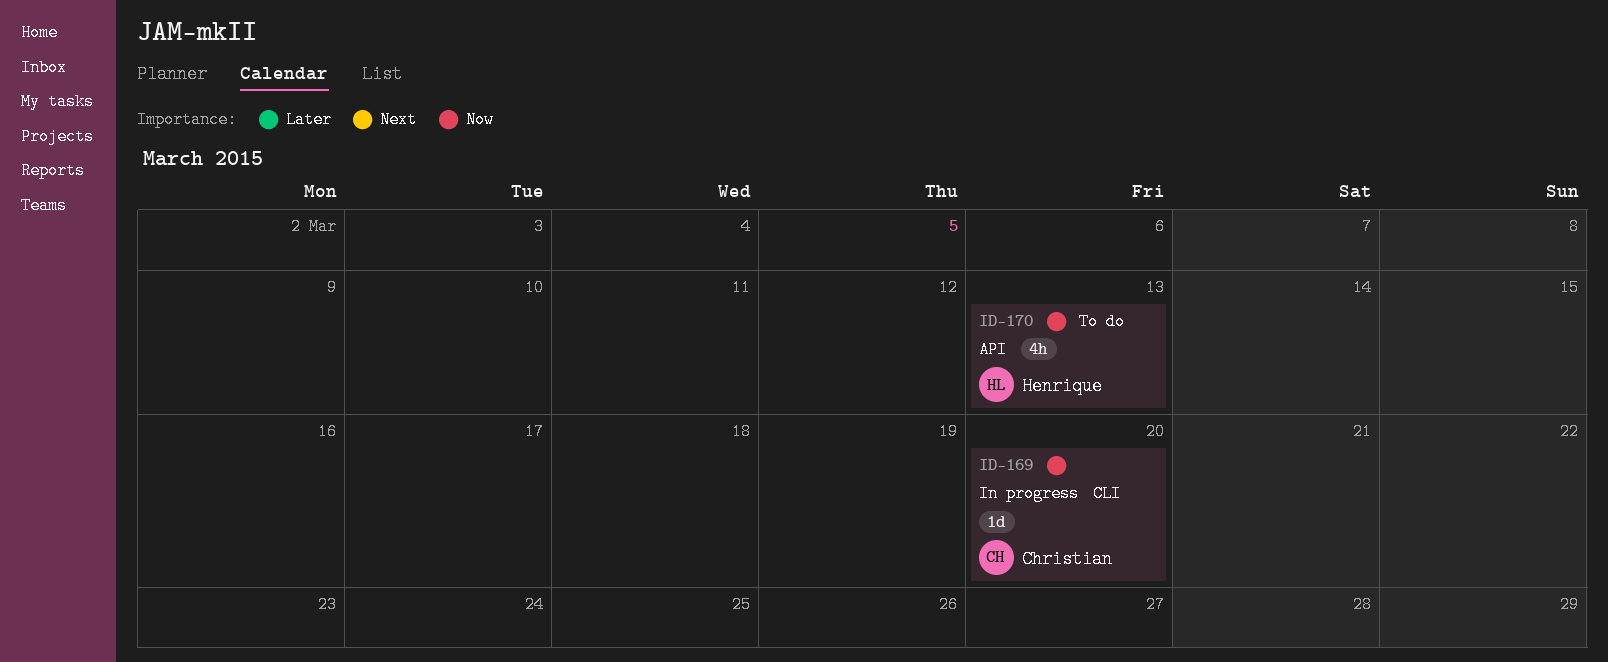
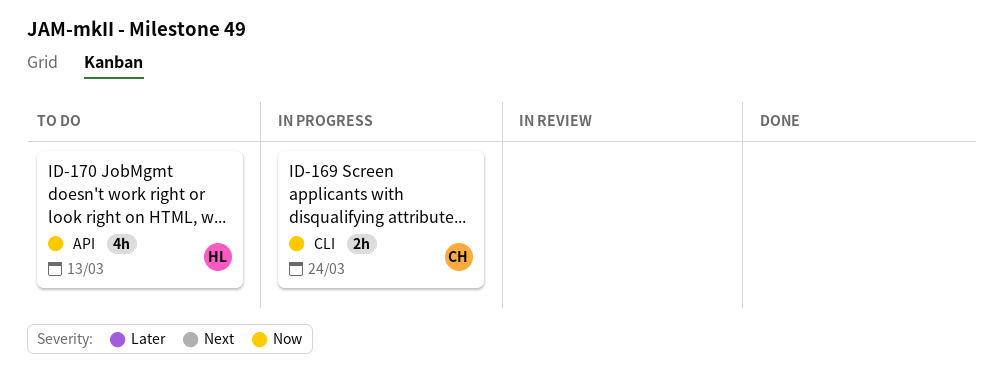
ID-169, estimate: 1d -> 2h
ID-169, due: Mar 20 -> Mar 24

